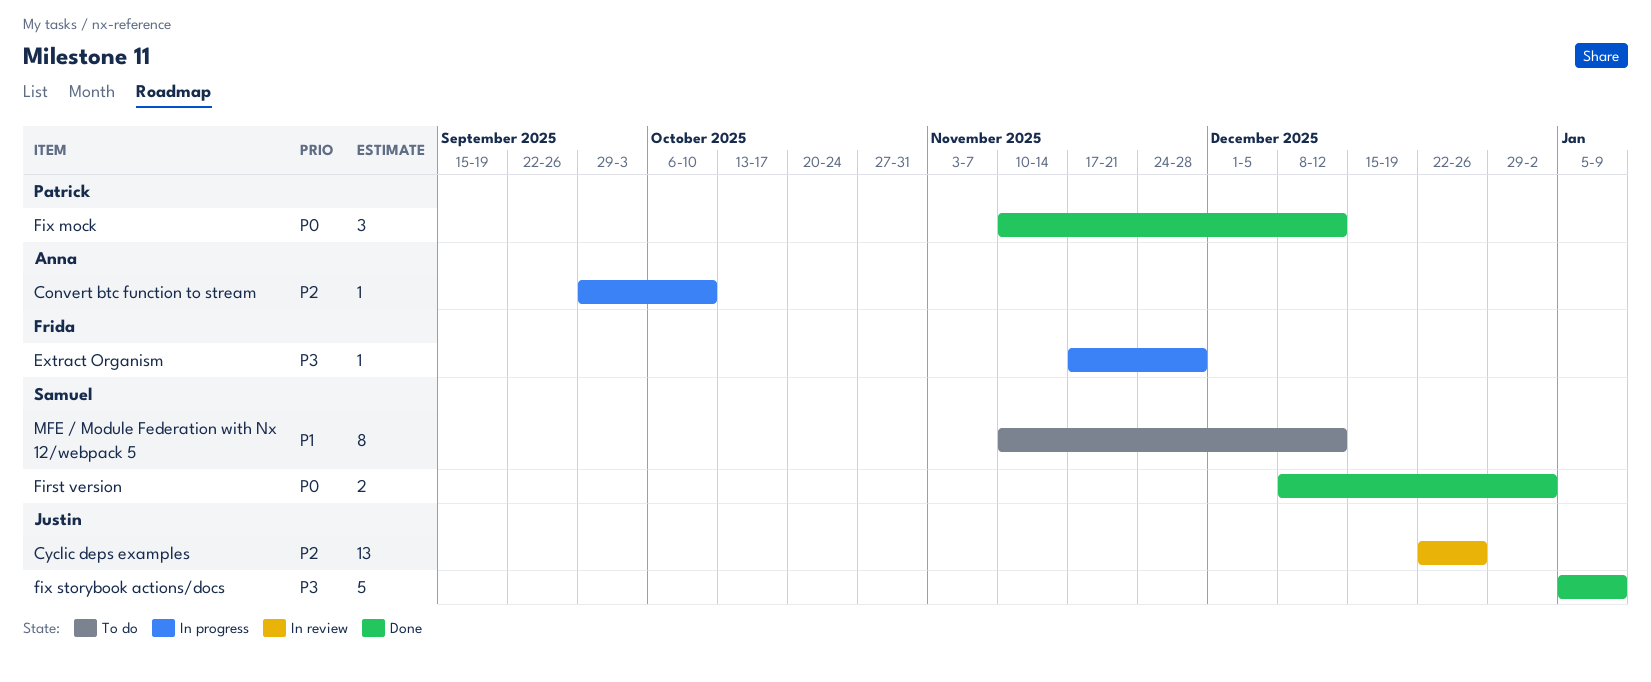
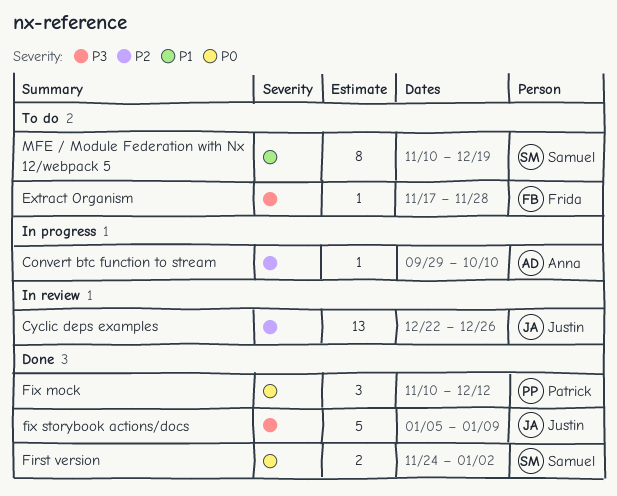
Extract Organism, status: In progress -> To do
First version, start: Dec 8 -> Nov 24
MFE / Module Federation with Nx 12/webpack 5, due: Dec 12 -> Dec 19

